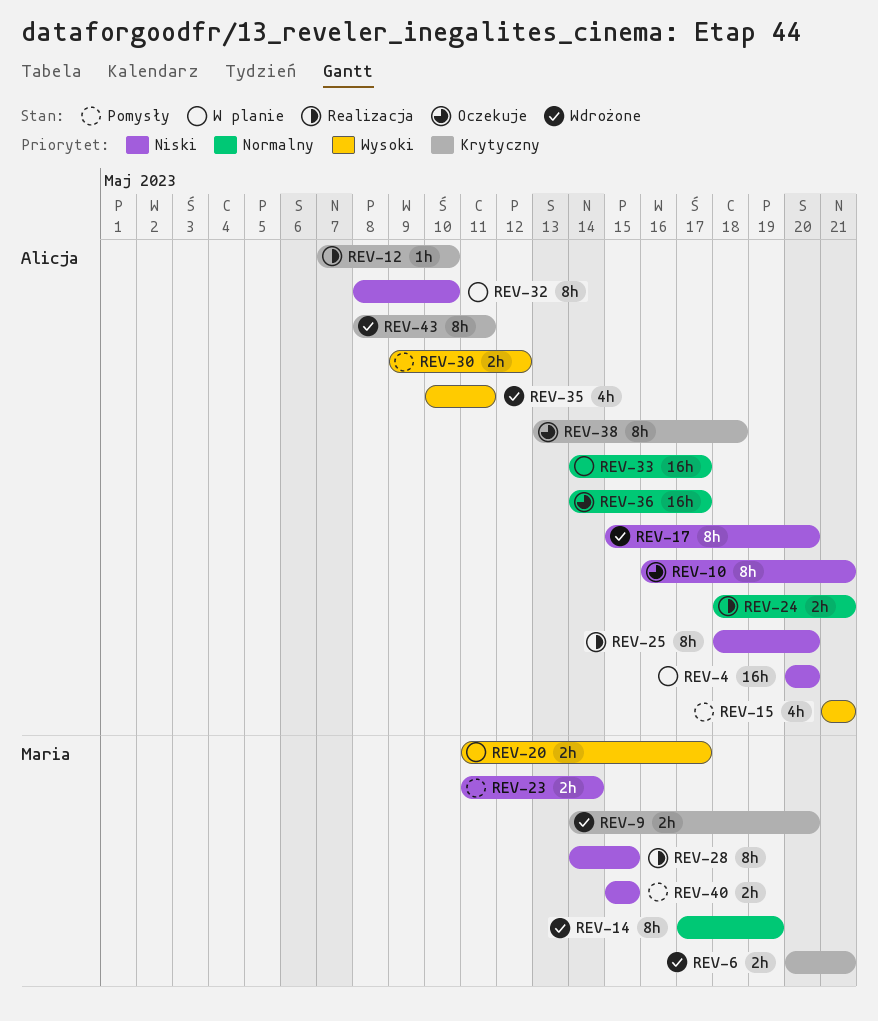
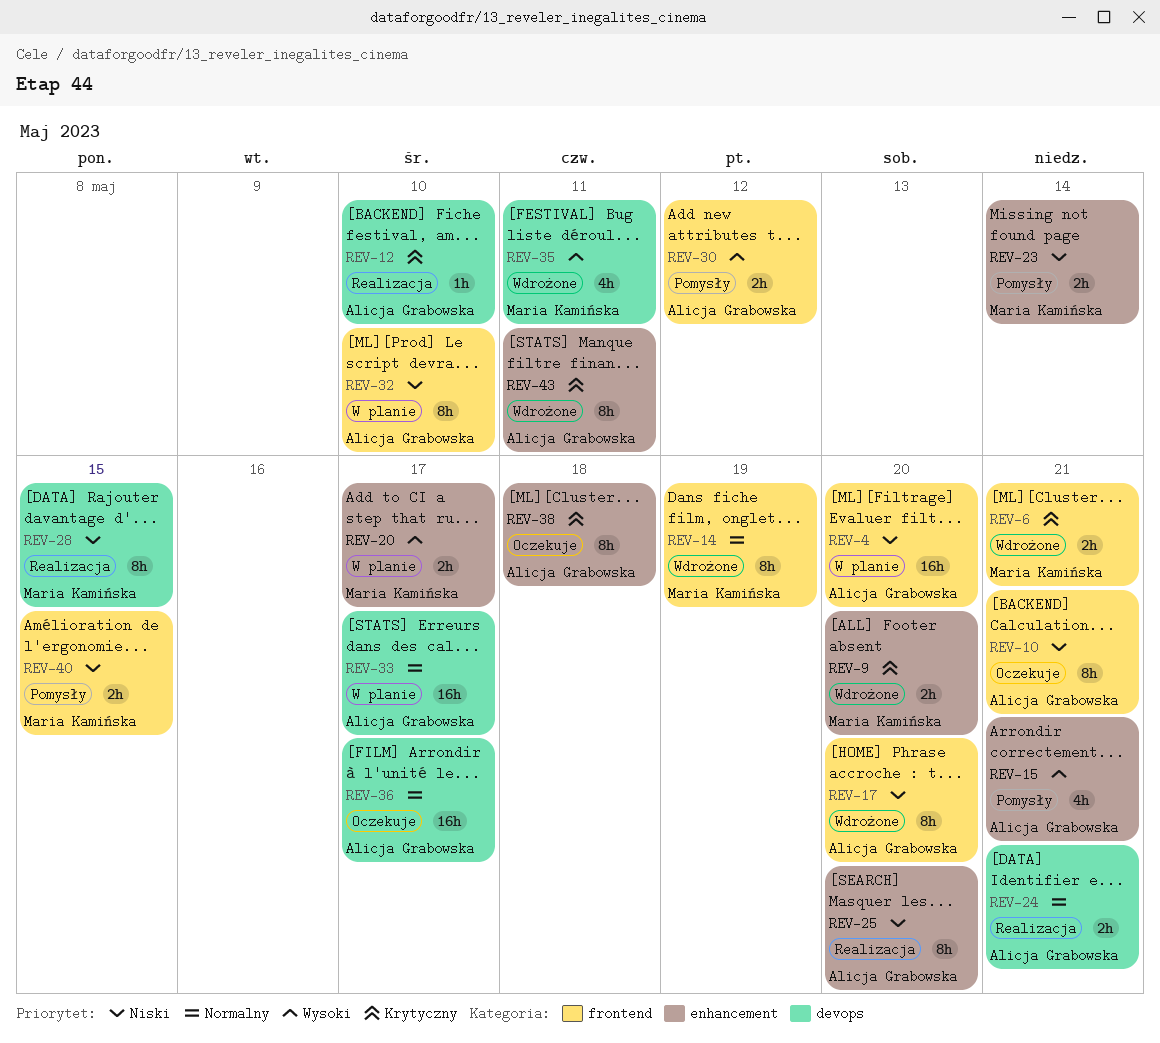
REV-35, owner: Alicja Grabowska -> Maria Kamińska

